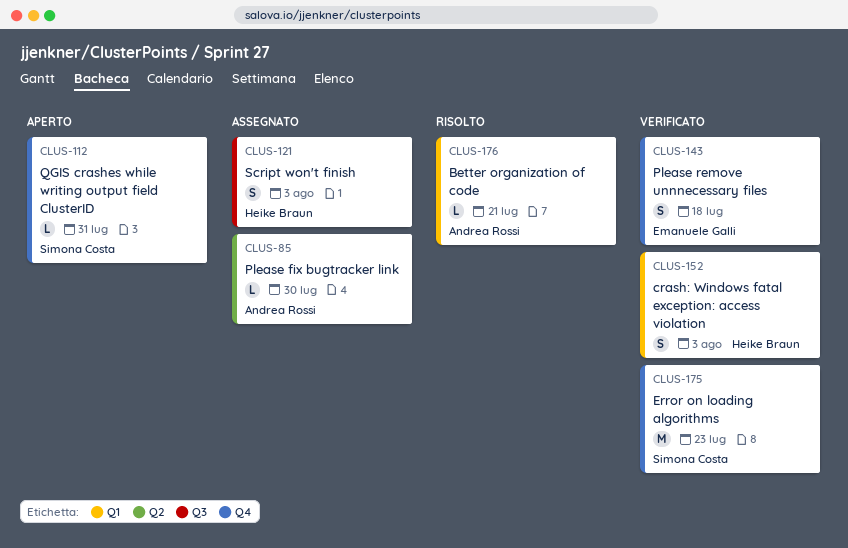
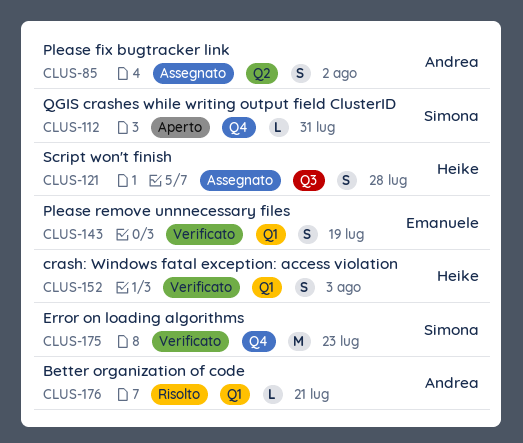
CLUS-85, estimate: L -> S
CLUS-85, due: Jul 30 -> Aug 2
CLUS-121, due: Aug 3 -> Jul 28
CLUS-143, label: Q4 -> Q1
CLUS-143, due: Jul 18 -> Jul 19

